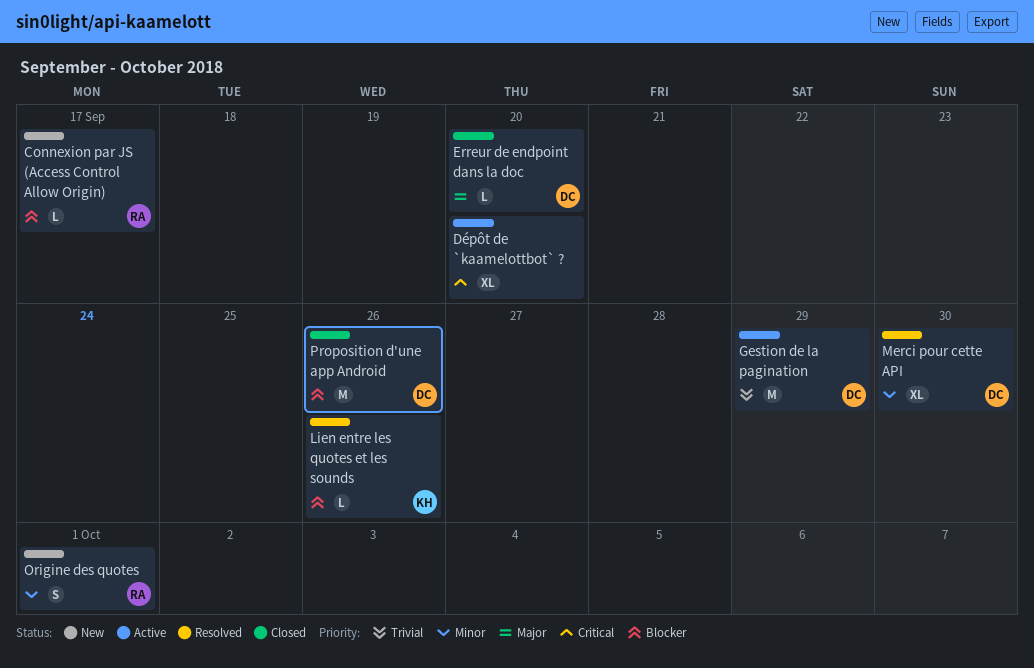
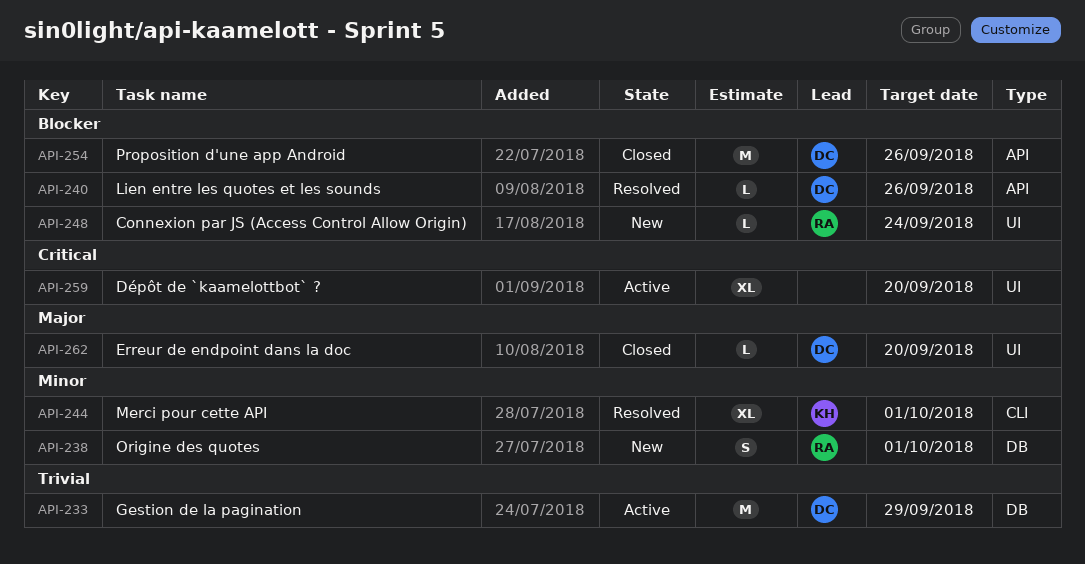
Connexion par JS (Access Control Allow Origin), due: Sep 17 -> Sep 24
Lien entre les quotes et les sounds, owner: KH -> DC
Merci pour cette API, owner: DC -> KH
Merci pour cette API, due: Sep 30 -> Oct 1

